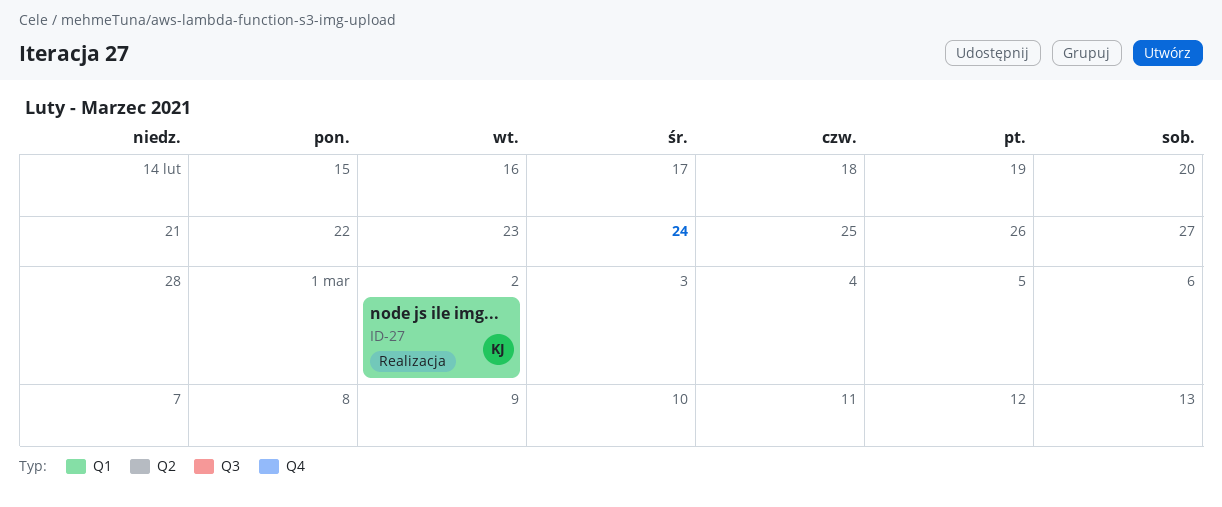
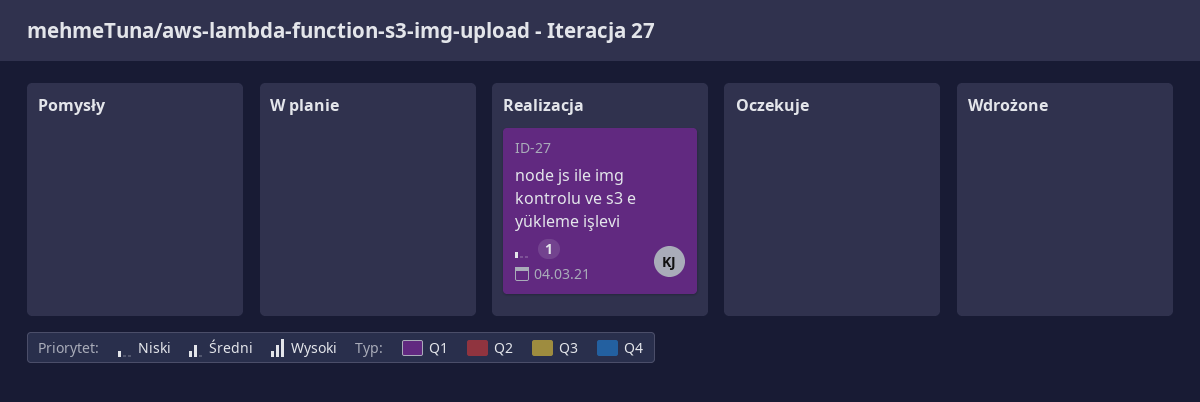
ID-27, due: Mar 2 -> Mar 4

